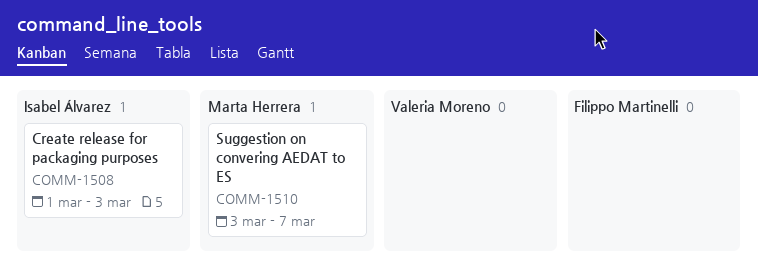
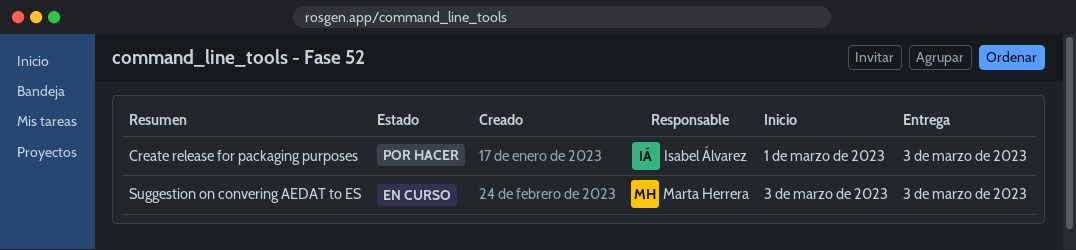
Suggestion on convering AEDAT to ES, due: Mar 7 -> Mar 3

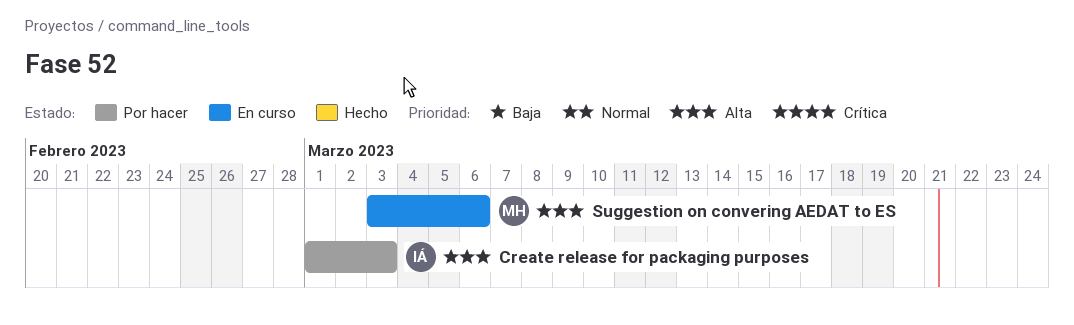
Suggestion on convering AEDAT to ES, due: Mar 3 -> Mar 6

